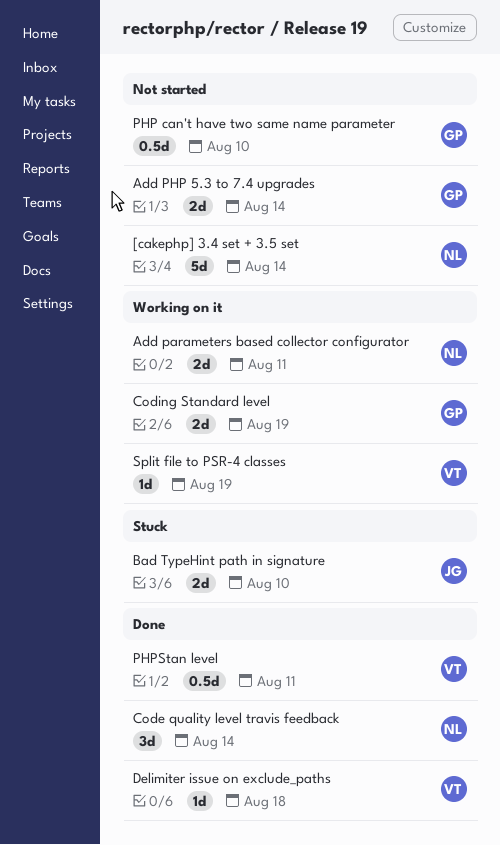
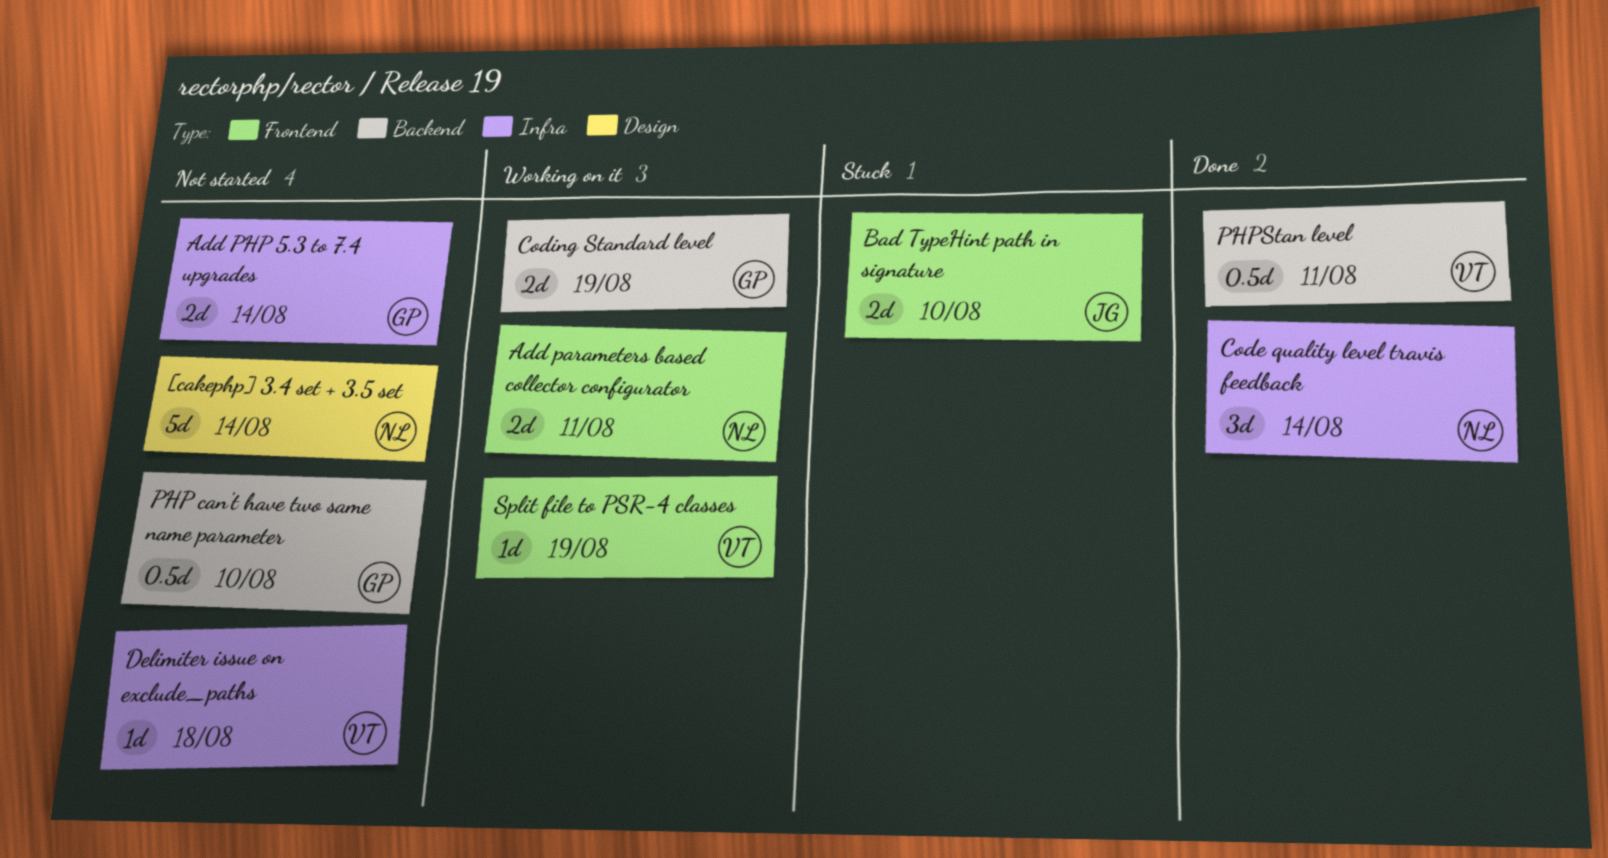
Delimiter issue on exclude_paths, status: Done -> Not started

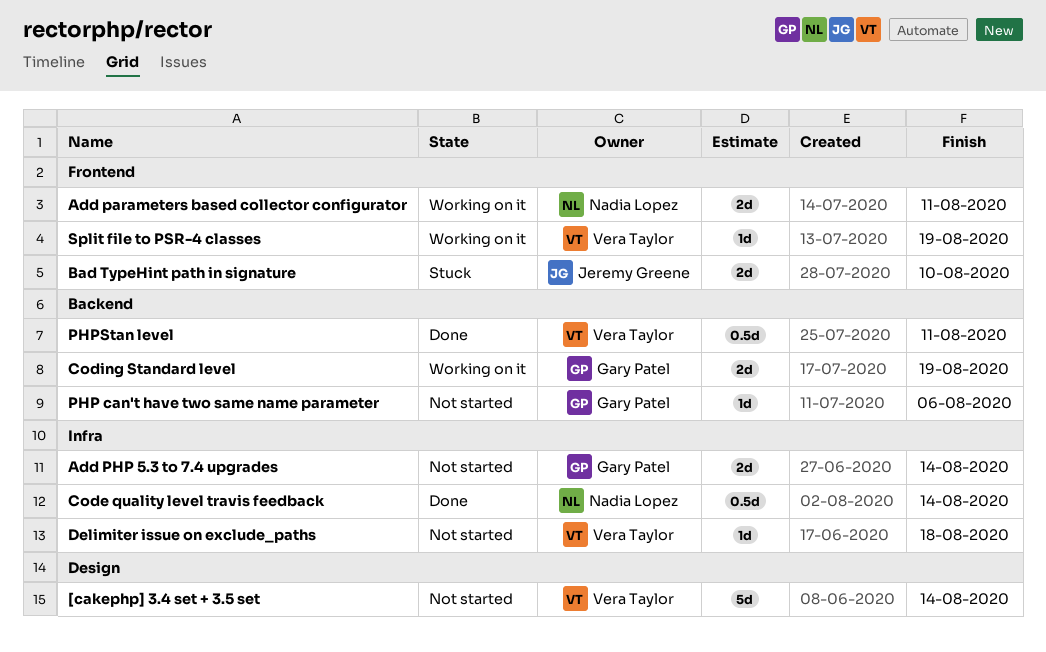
[cakephp] 3.4 set + 3.5 set, owner: Nadia Lopez -> Vera Taylor
Code quality level travis feedback, estimate: 3d -> 0.5d
PHP can't have two same name parameter, estimate: 0.5d -> 1d
PHP can't have two same name parameter, due: Aug 10 -> Aug 6

